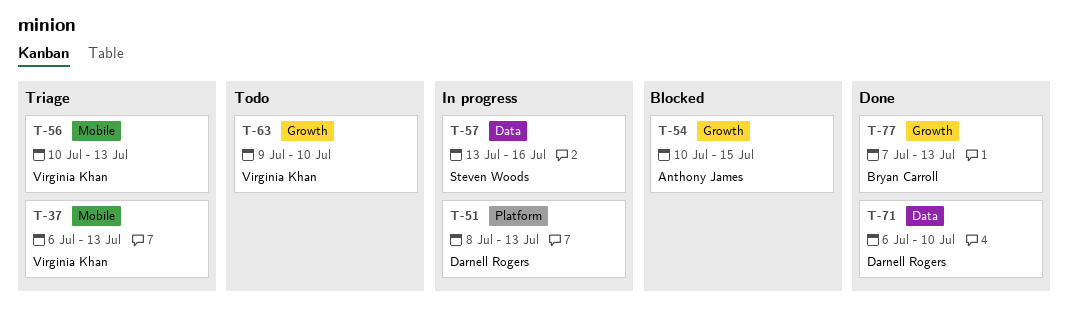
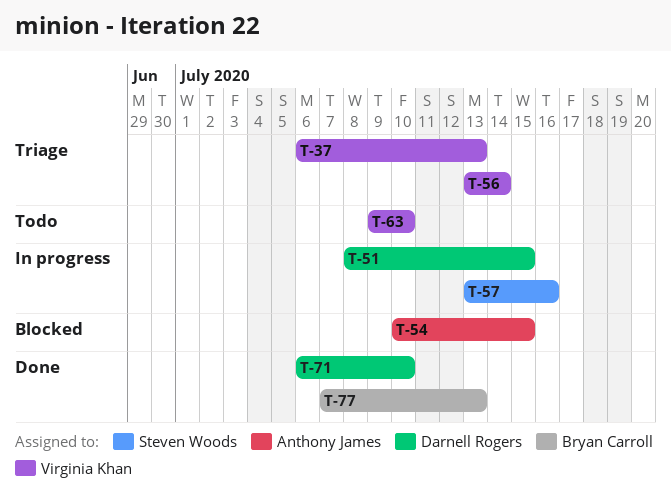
T-51, due: Jul 13 -> Jul 15
T-56, start: Jul 10 -> Jul 13
T-56, due: Jul 13 -> Jul 14

